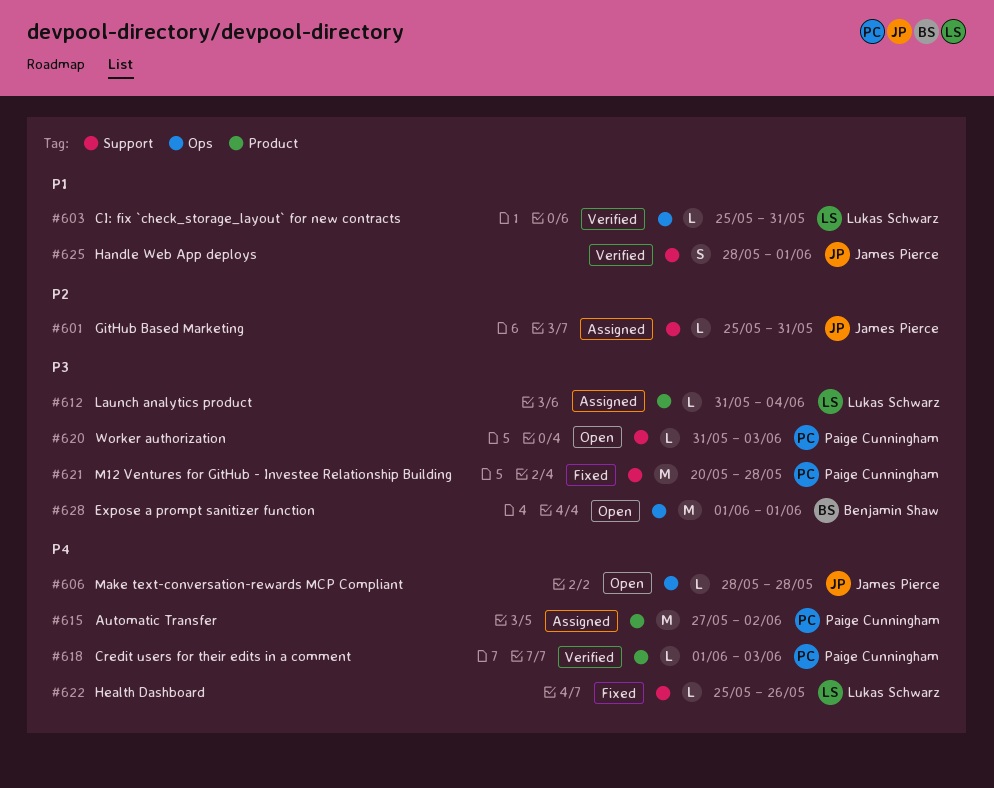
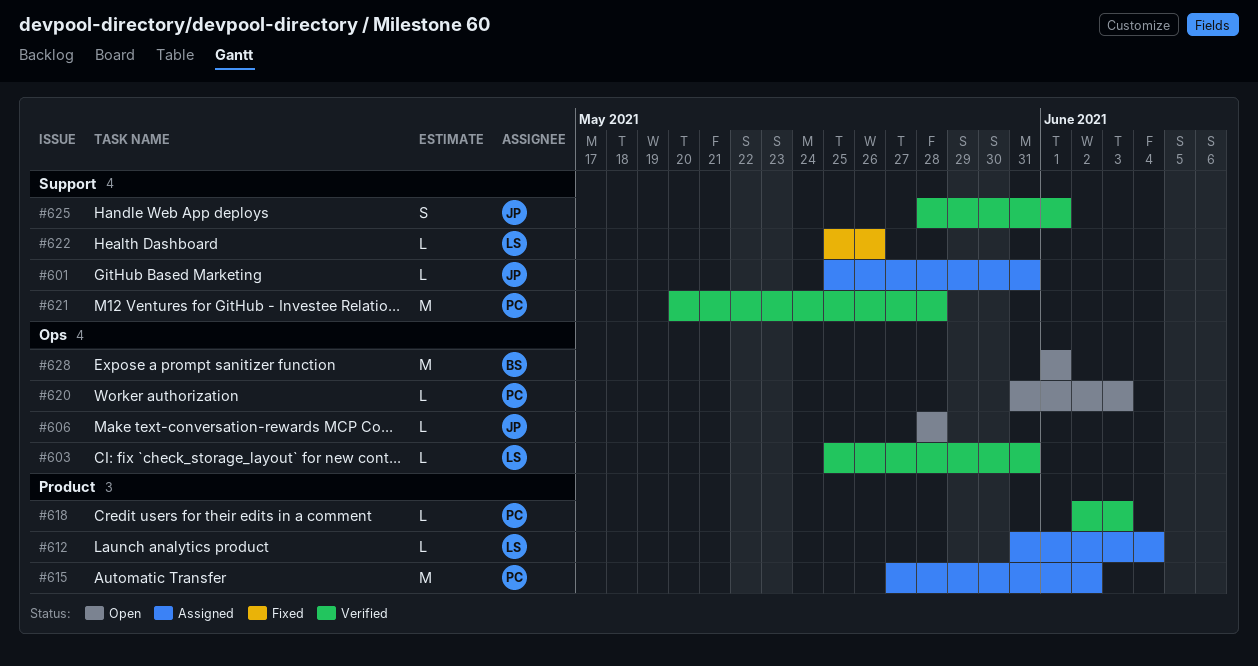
#618, start: Jun 1 -> Jun 2
#620, label: Support -> Ops
#621, status: Fixed -> Verified

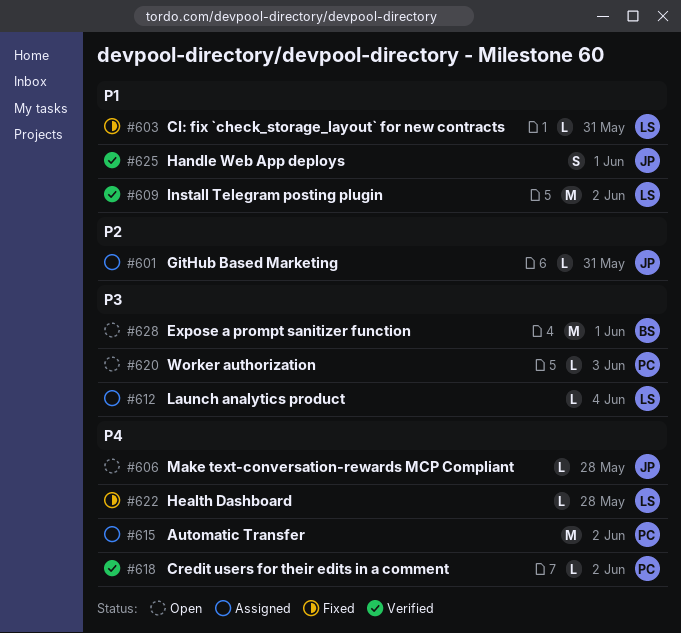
#603, status: Verified -> Fixed
#609: none -> present
#618, due: Jun 3 -> Jun 2
#621: present -> none
#622, due: May 26 -> May 28

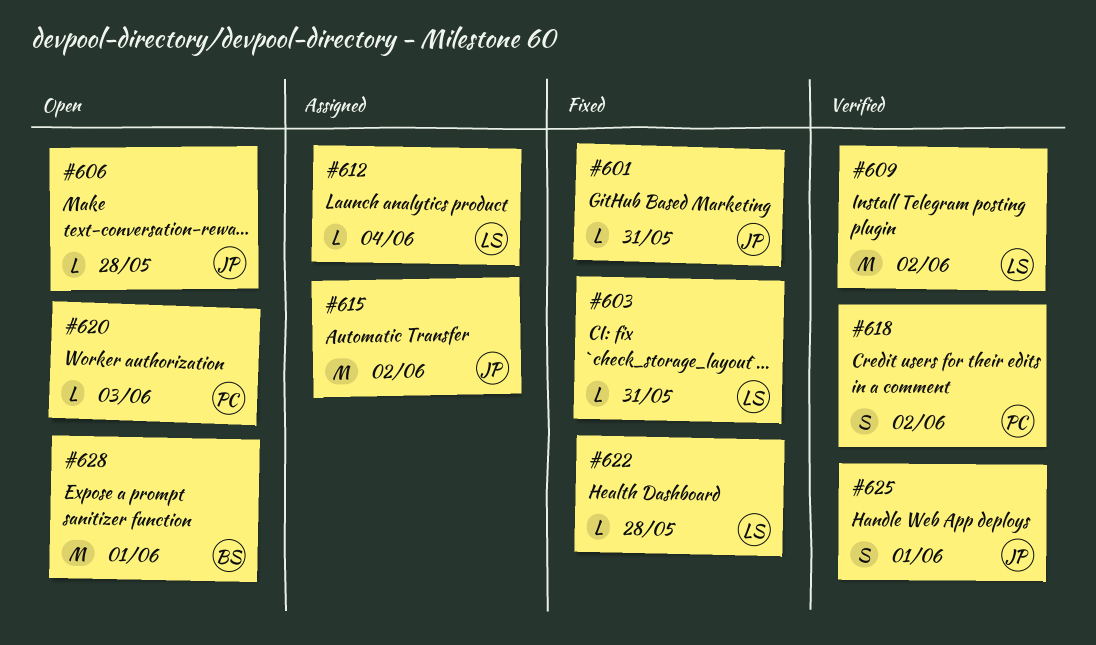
#601, status: Assigned -> Fixed
#615, owner: PC -> JP
#618, estimate: L -> S

